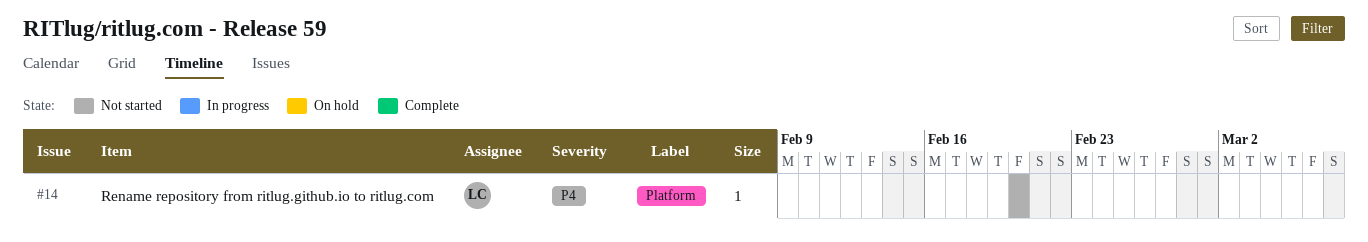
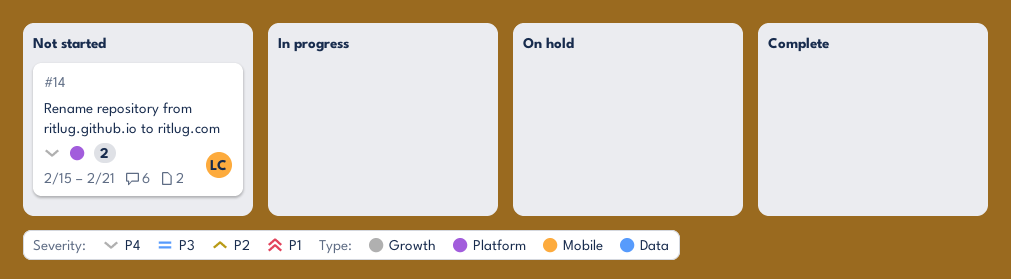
#14, estimate: 1 -> 2
#14, start: Feb 20 -> Feb 15
#14, due: Feb 20 -> Feb 21

